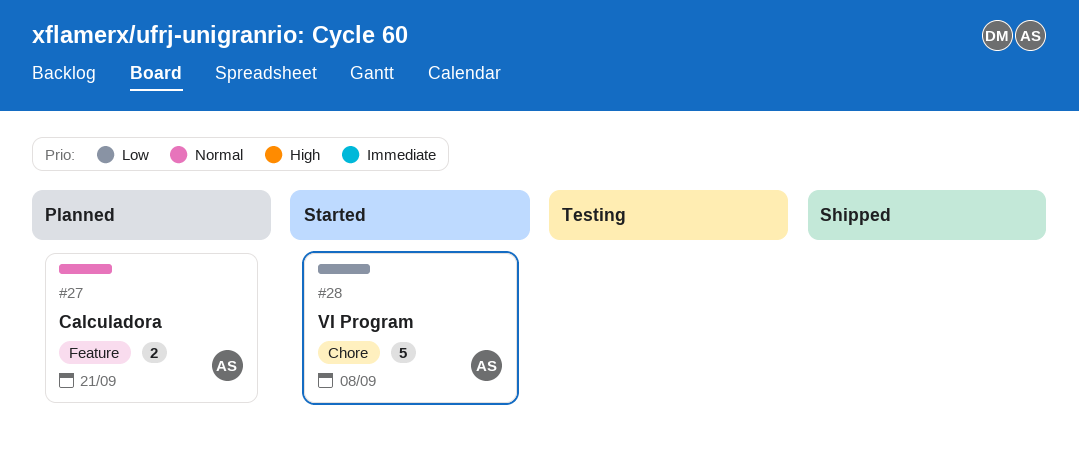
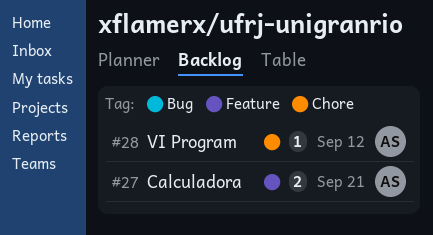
#28, estimate: 5 -> 1
#28, due: Sep 8 -> Sep 12

